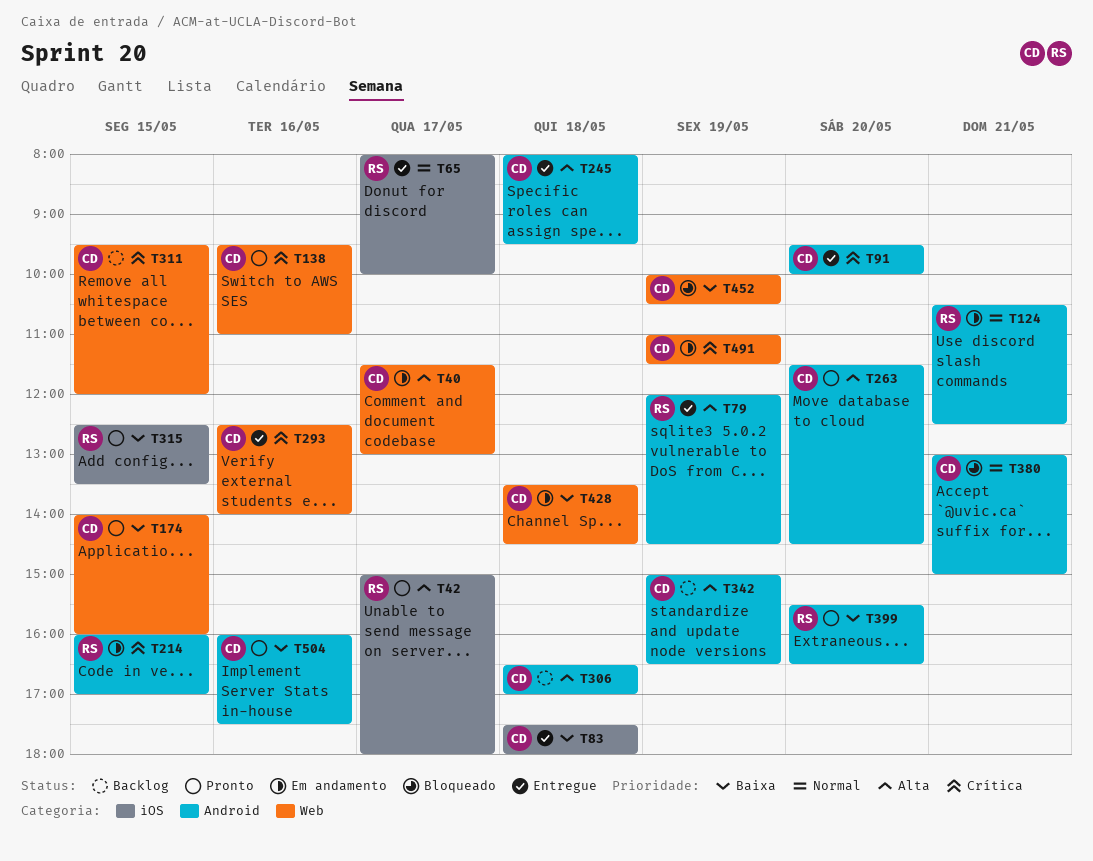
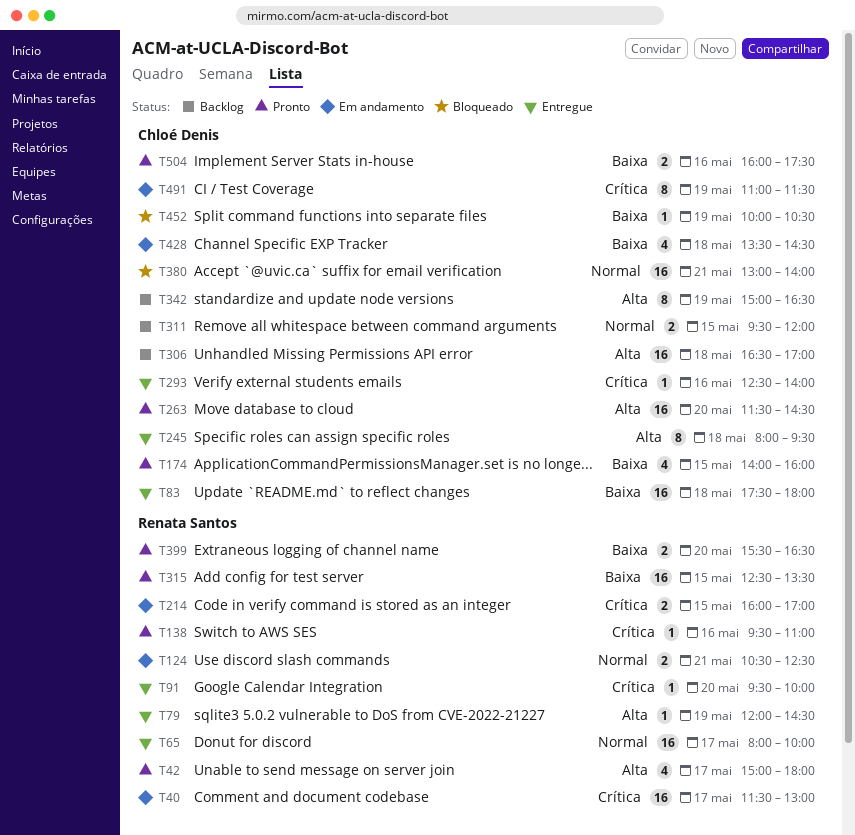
T40, owner: Chloé Denis -> Renata Santos
T40, priority: Alta -> Crítica
T91, owner: Chloé Denis -> Renata Santos
T138, owner: Chloé Denis -> Renata Santos
T311, priority: Crítica -> Normal
T380, ends: 15:00 -> 14:00

